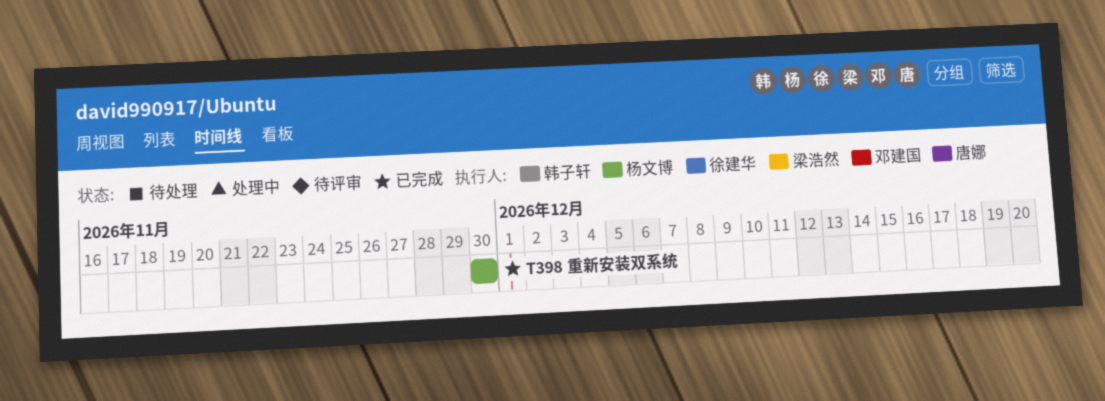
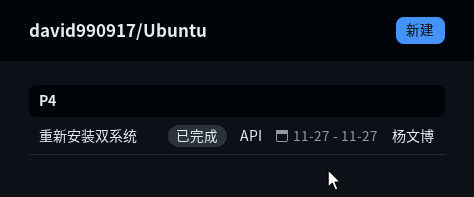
重新安装双系统, start: Nov 30 -> Nov 27
重新安装双系统, due: Nov 30 -> Nov 27

